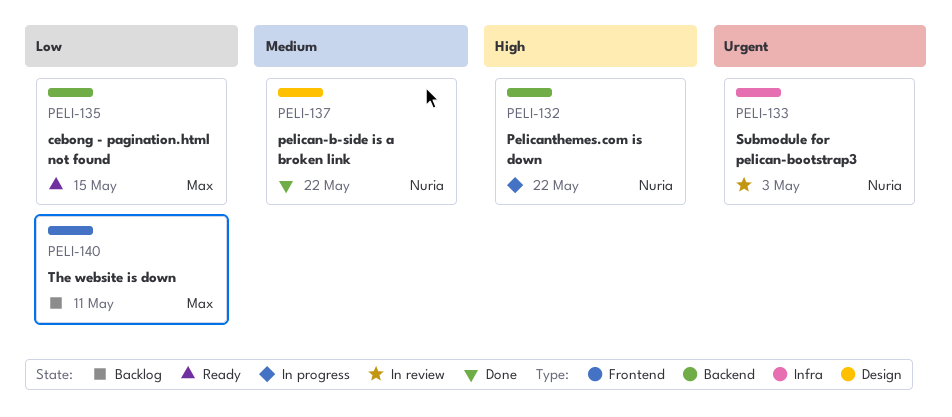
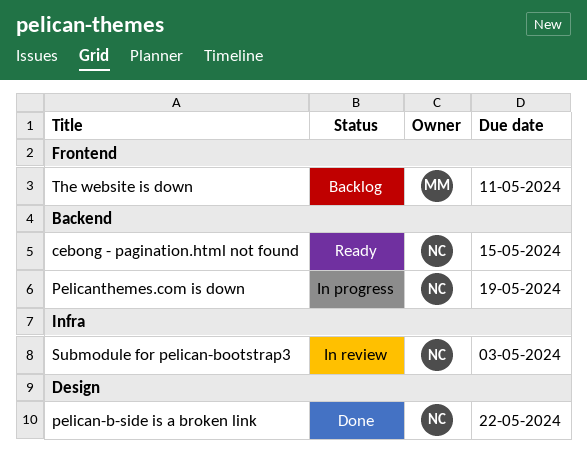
cebong - pagination.html not found, owner: Max -> Nuria
Pelicanthemes.com is down, due: May 22 -> May 19

